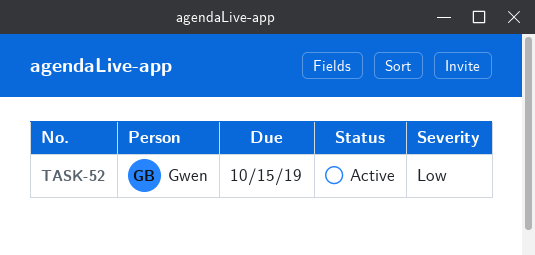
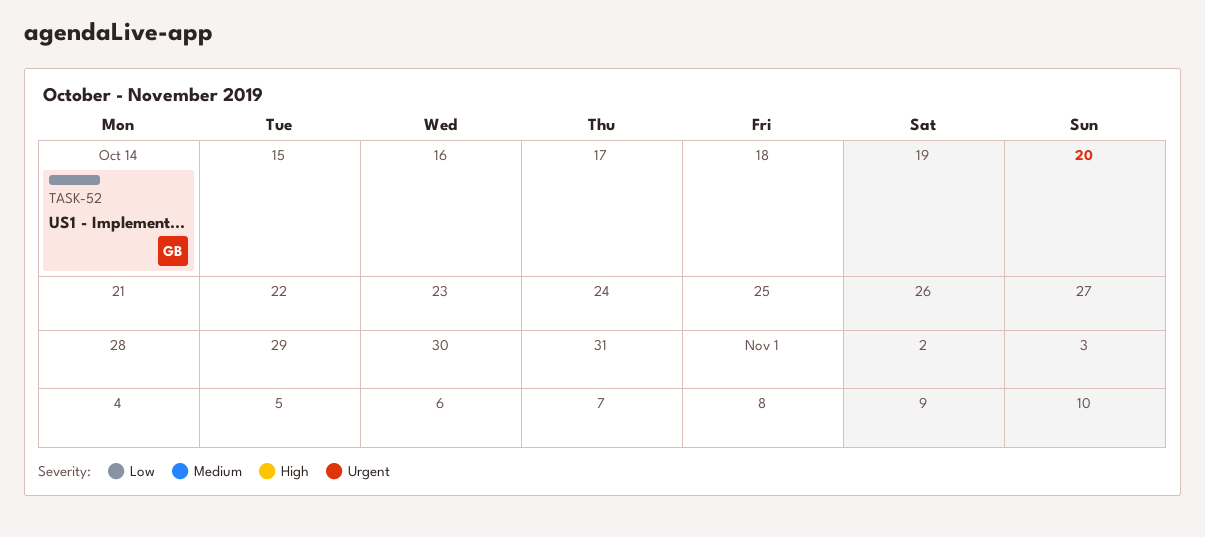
TASK-52, due: Oct 15 -> Oct 14

